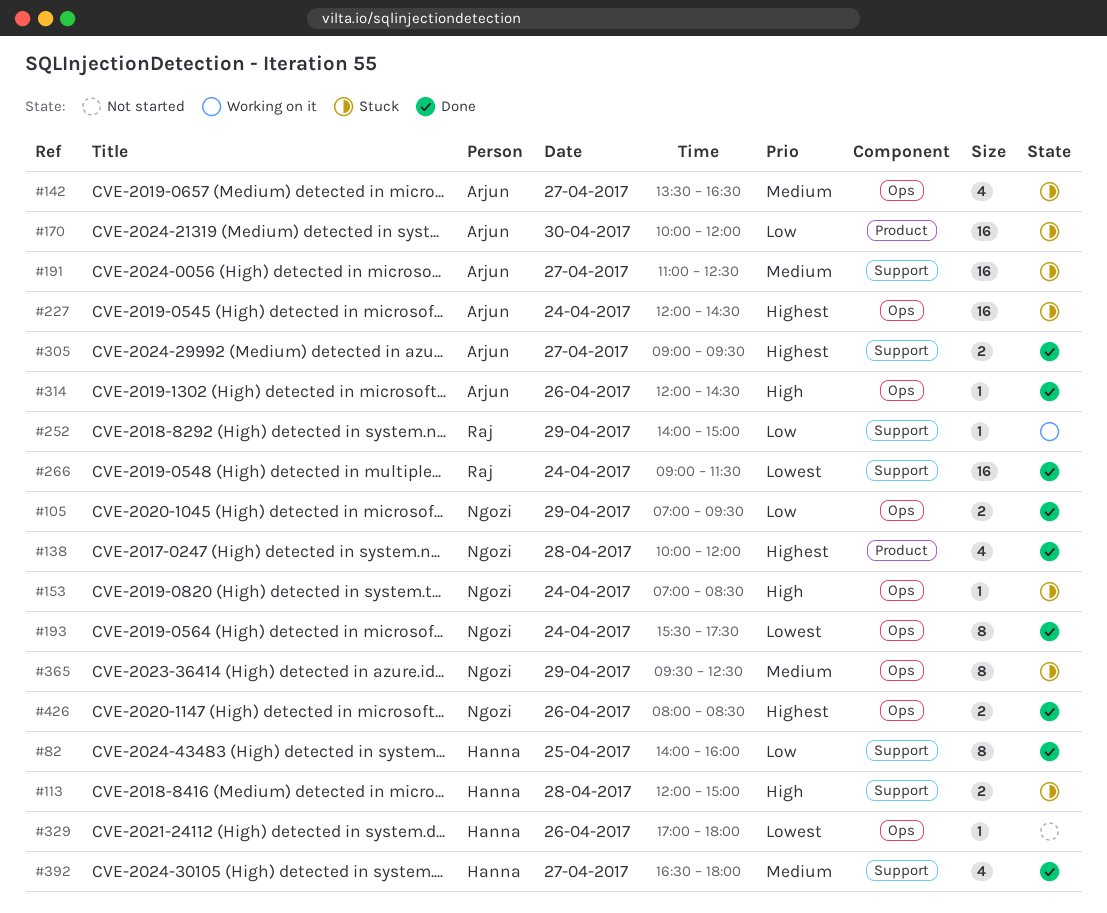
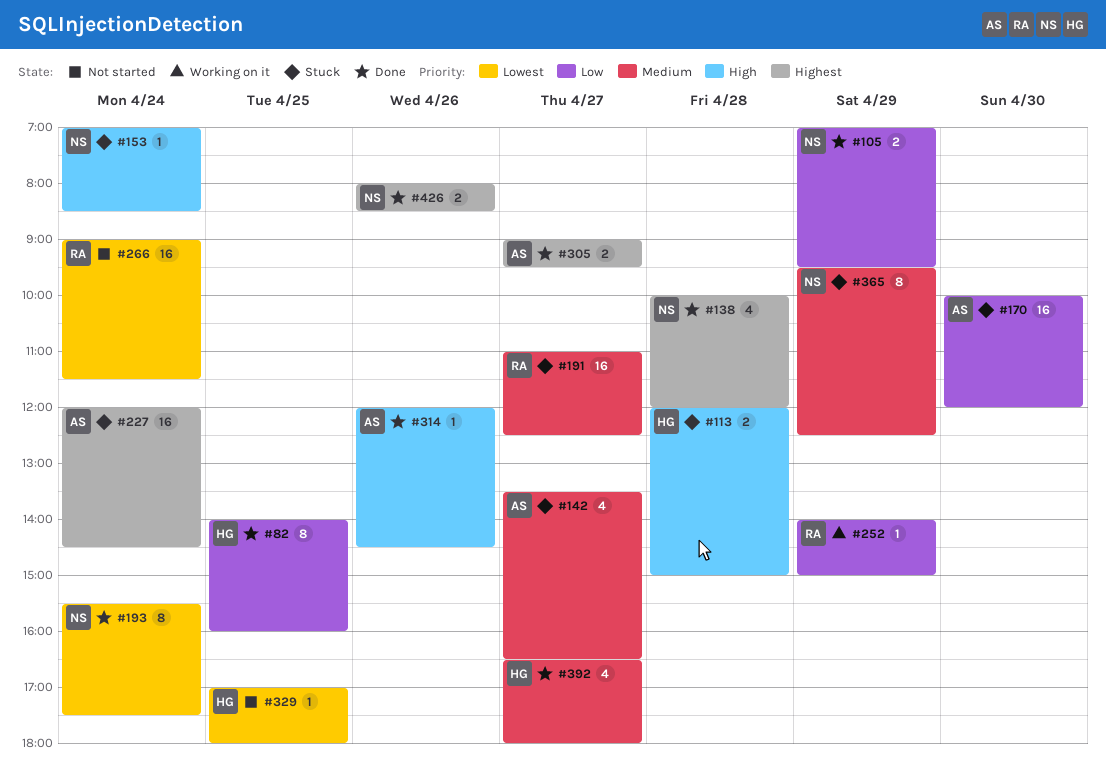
#191, owner: Arjun -> Raj
#266, status: Done -> Not started
#329, day: Apr 26 -> Apr 25

